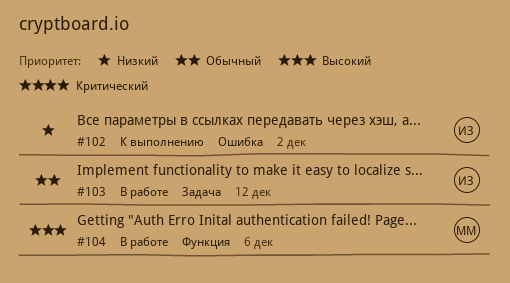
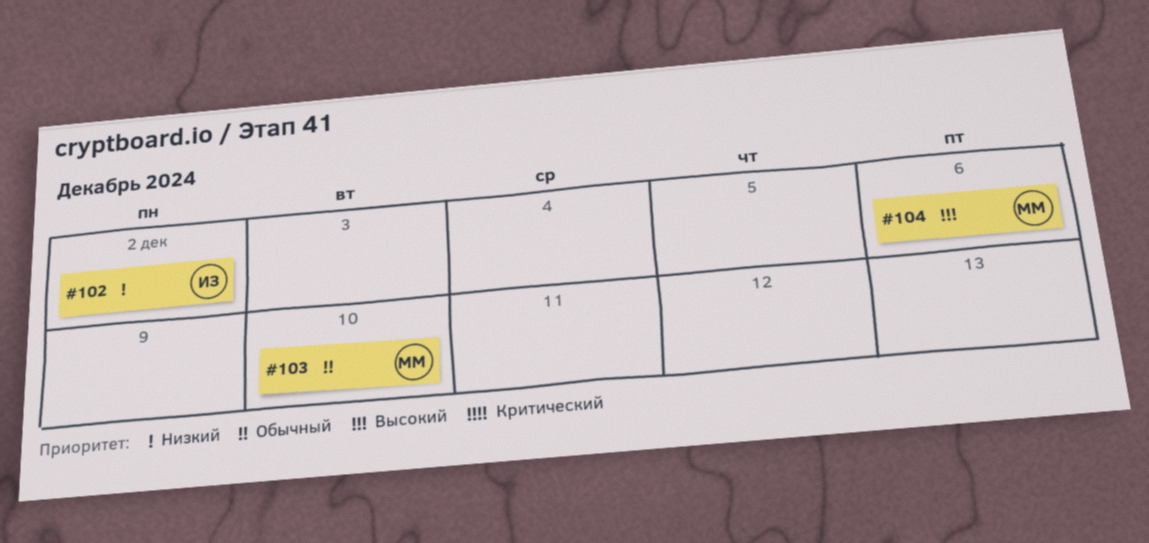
#103, owner: ИЗ -> ММ
#103, due: Dec 12 -> Dec 10

